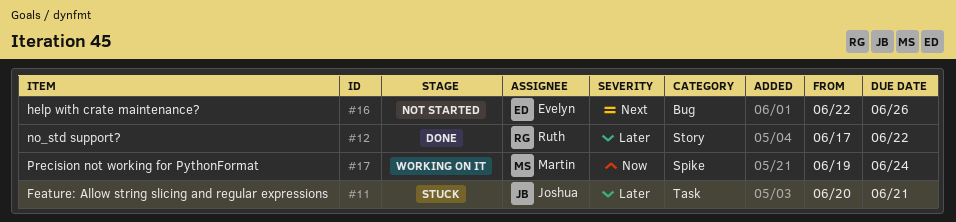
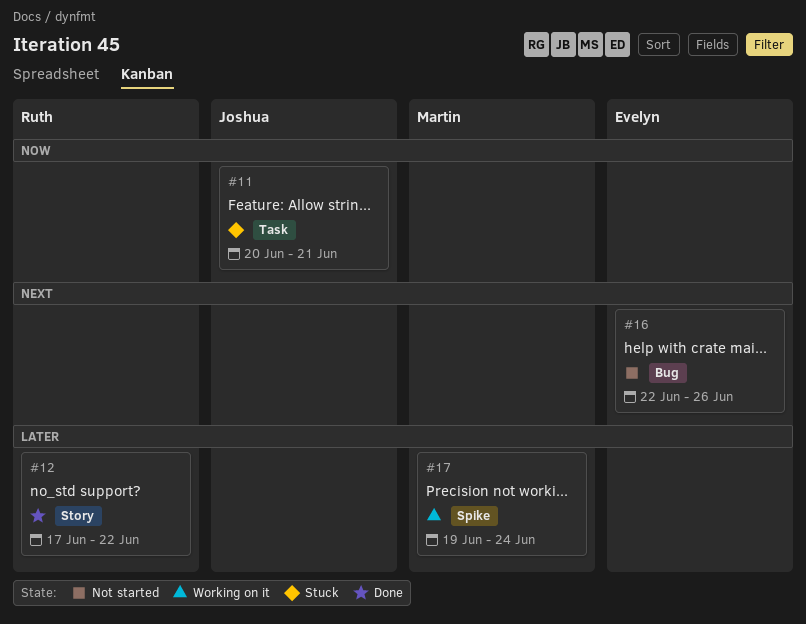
#11, priority: Later -> Now
#17, priority: Now -> Later

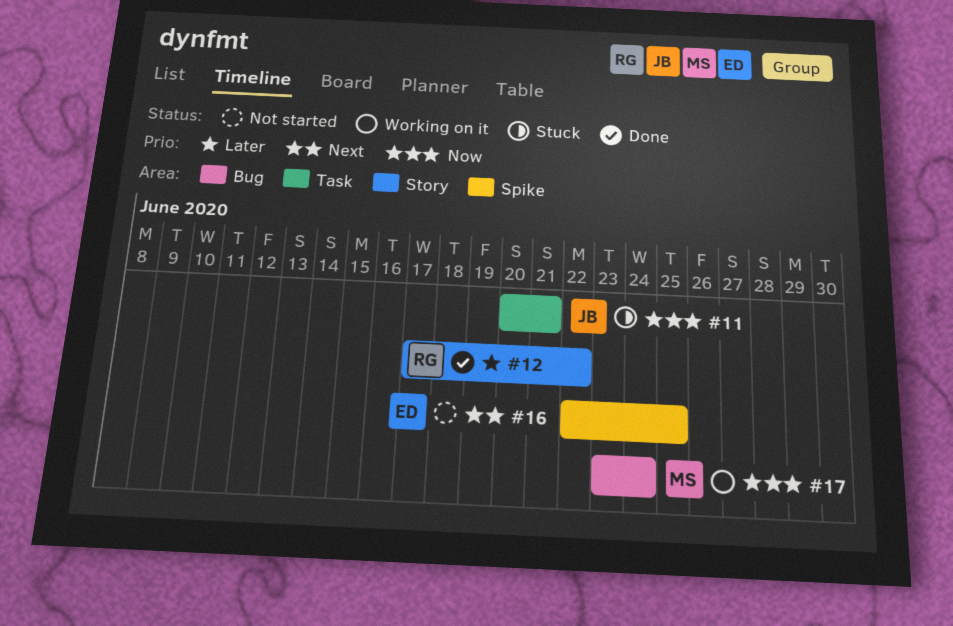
#16, label: Bug -> Spike
#16, due: Jun 26 -> Jun 25
#17, priority: Later -> Now
#17, label: Spike -> Bug
#17, start: Jun 19 -> Jun 23

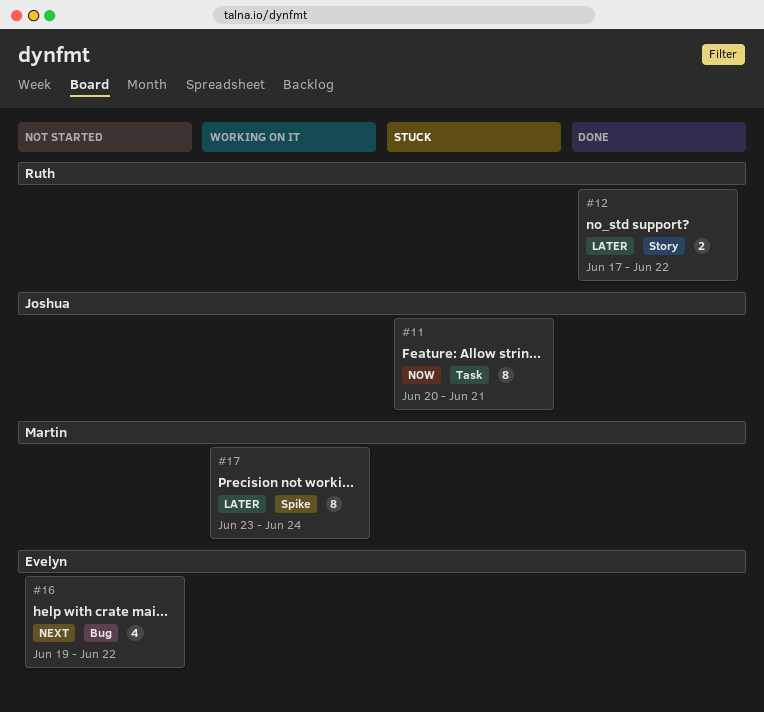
#16, label: Spike -> Bug
#16, start: Jun 22 -> Jun 19
#16, due: Jun 25 -> Jun 22
#17, priority: Now -> Later
#17, label: Bug -> Spike

